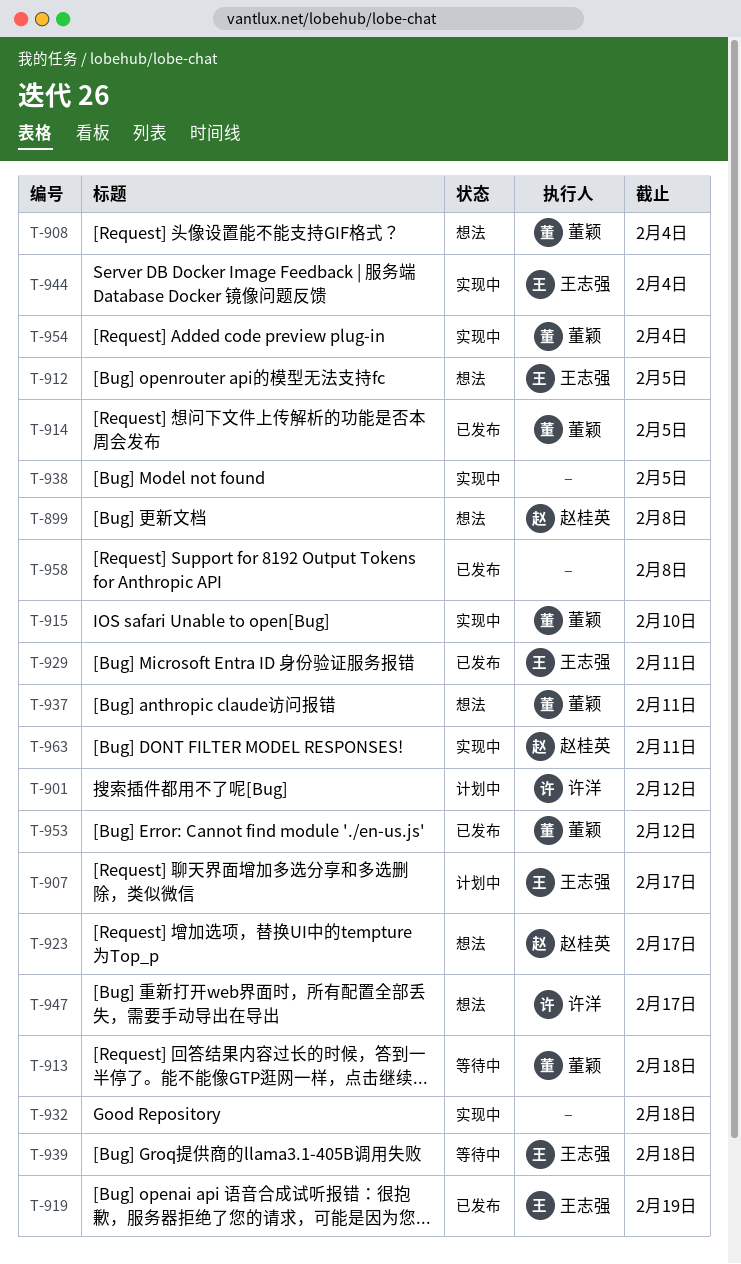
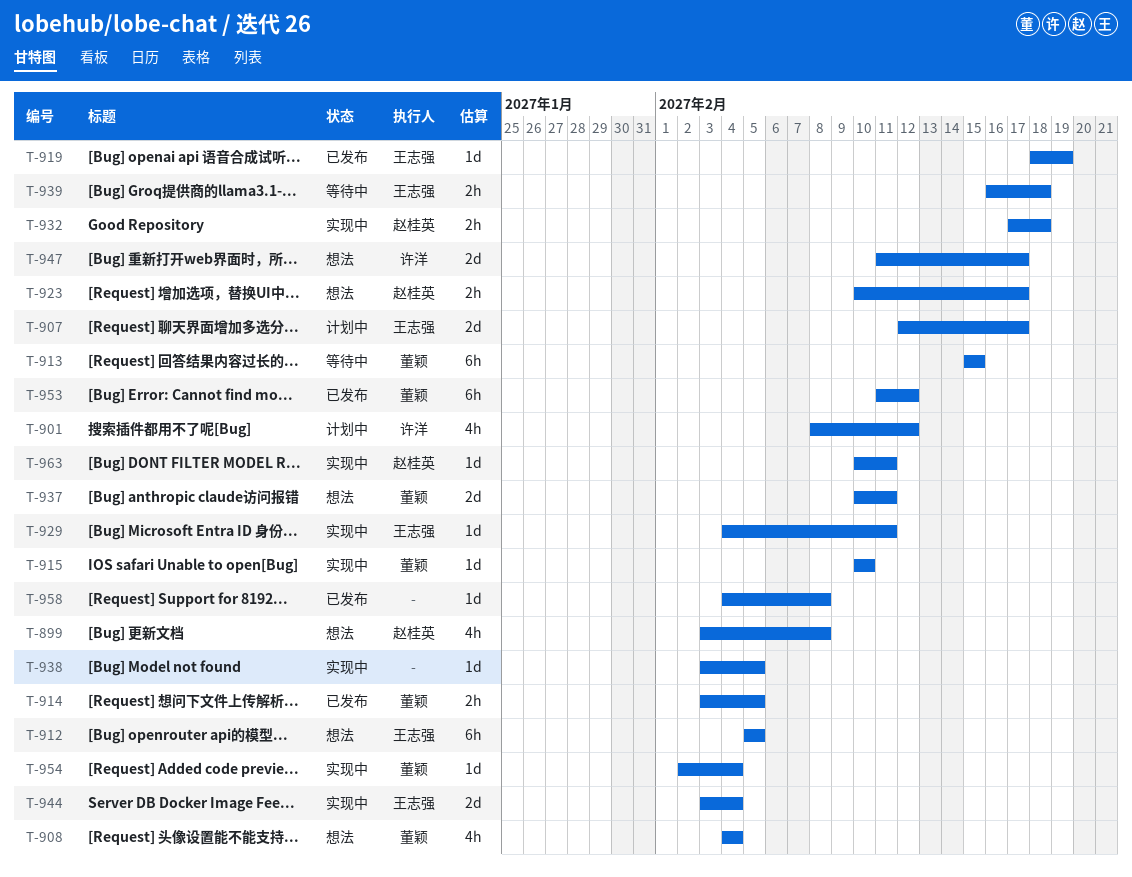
T-913, due: Feb 18 -> Feb 15
T-929, status: 已发布 -> 实现中
T-932, owner: none -> 赵桂英

